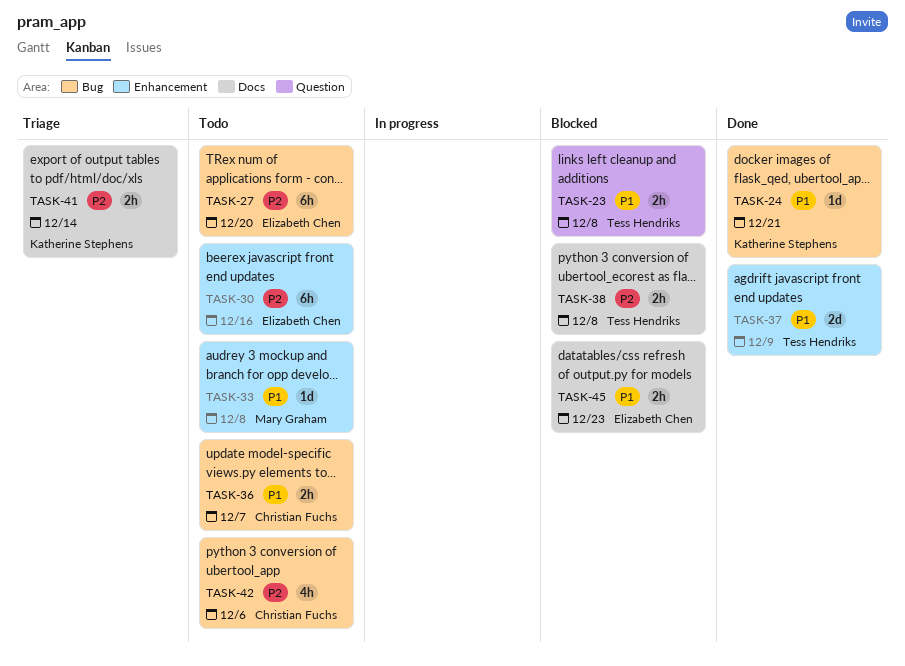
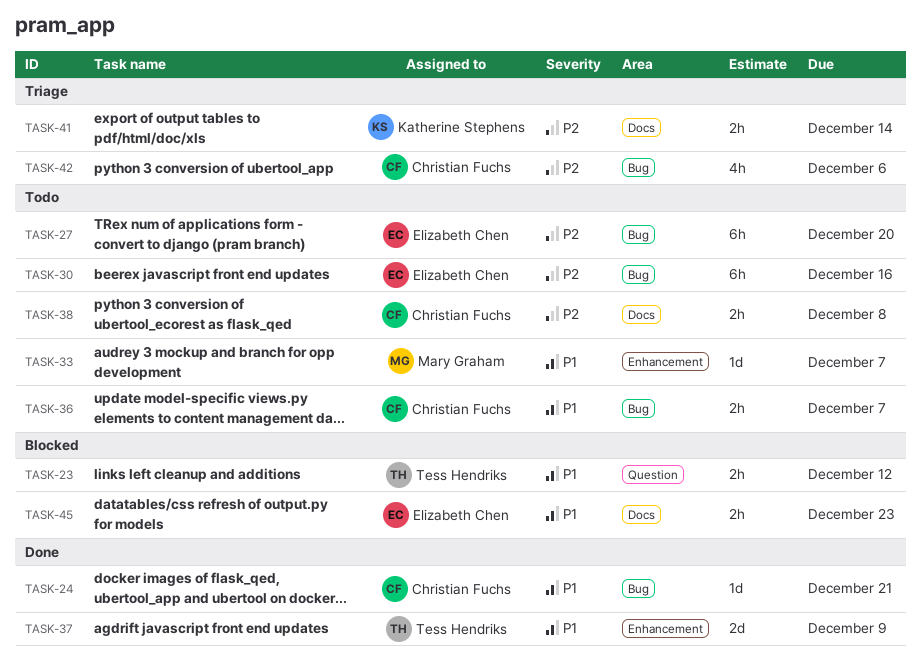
TASK-23, due: Dec 8 -> Dec 12
TASK-24, owner: Katherine Stephens -> Christian Fuchs
TASK-30, label: Enhancement -> Bug
TASK-33, due: Dec 8 -> Dec 7
TASK-38, status: Blocked -> Todo
TASK-38, owner: Tess Hendriks -> Christian Fuchs
TASK-42, status: Todo -> Triage

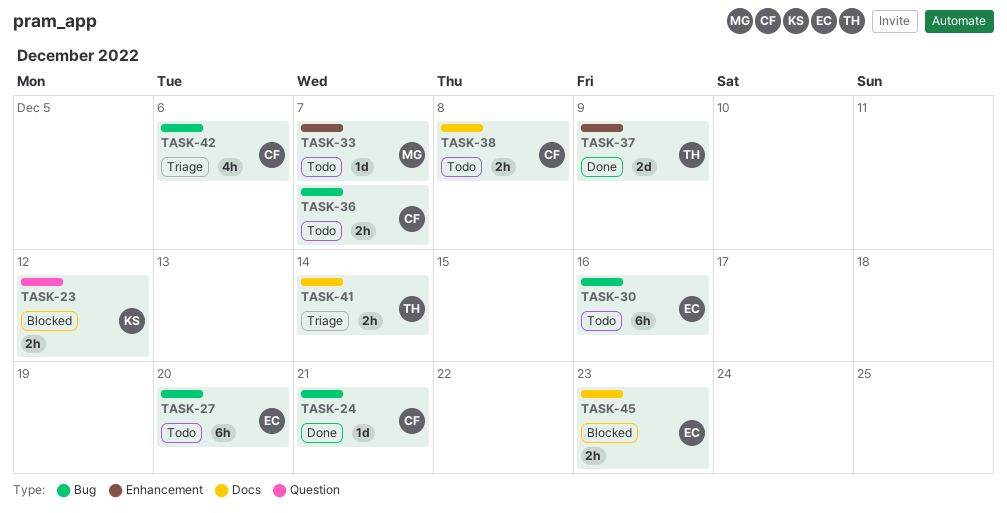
TASK-23, owner: Tess Hendriks -> Katherine Stephens
TASK-41, owner: Katherine Stephens -> Tess Hendriks

